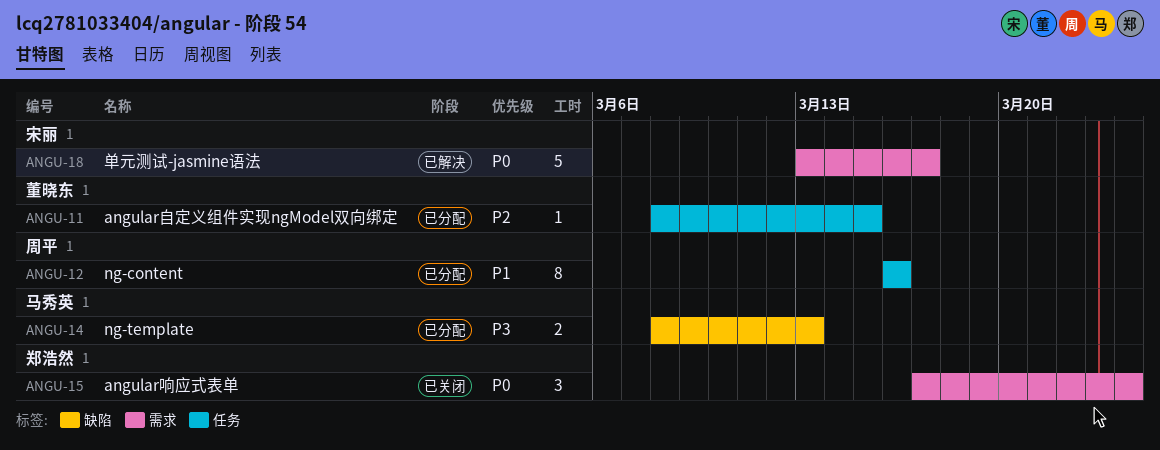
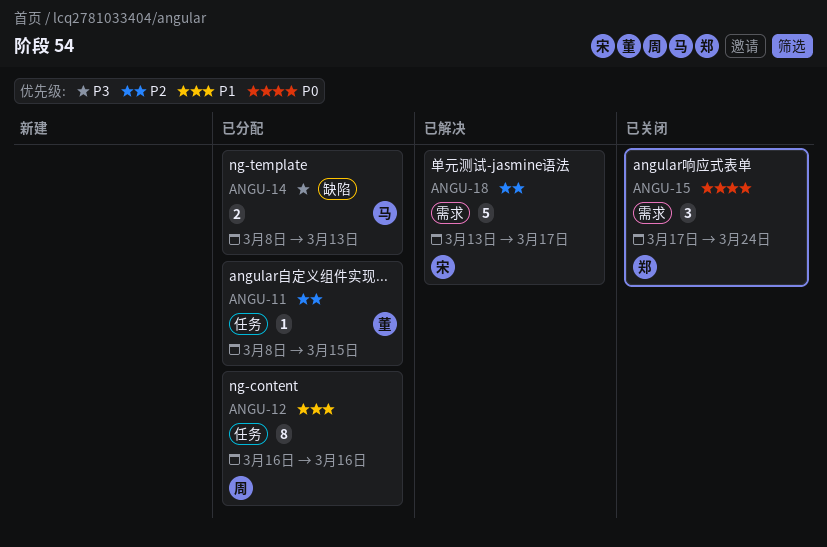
ANGU-18, priority: P0 -> P2

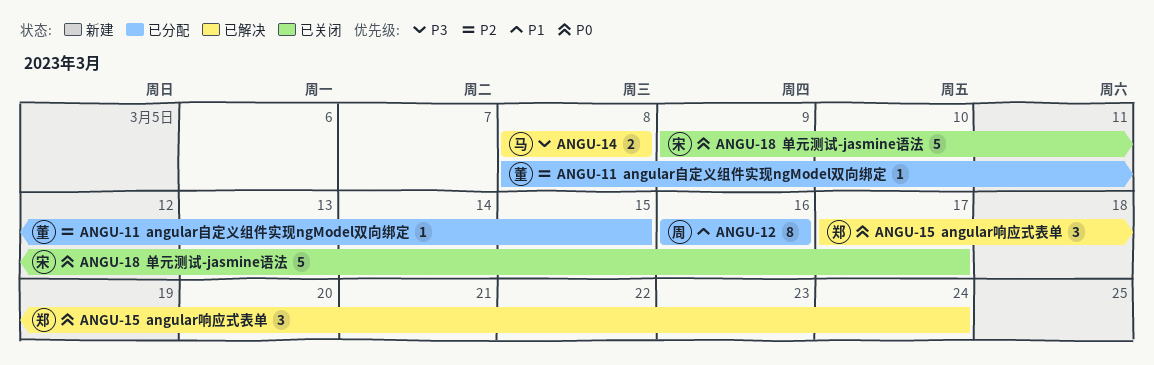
ANGU-14, status: 已分配 -> 已解决
ANGU-14, due: Mar 13 -> Mar 8
ANGU-15, status: 已关闭 -> 已解决
ANGU-18, status: 已解决 -> 已关闭
ANGU-18, priority: P2 -> P0
ANGU-18, start: Mar 13 -> Mar 9

